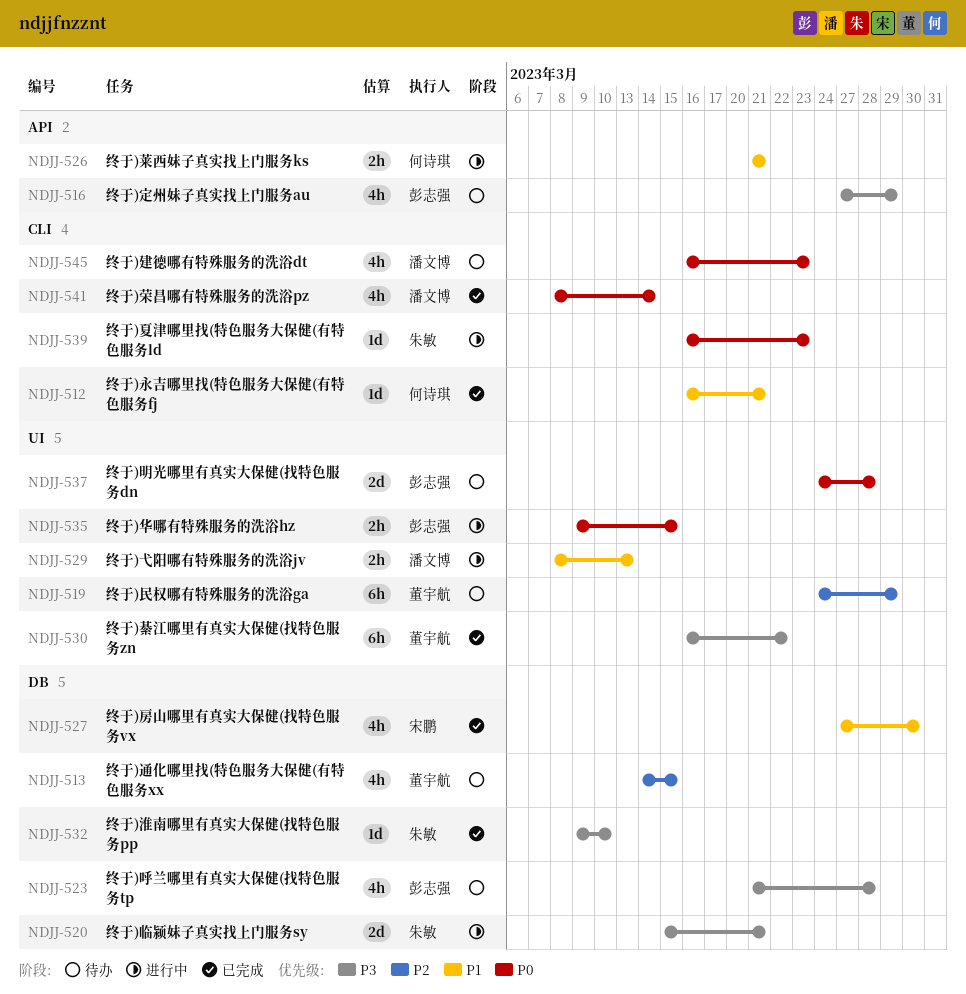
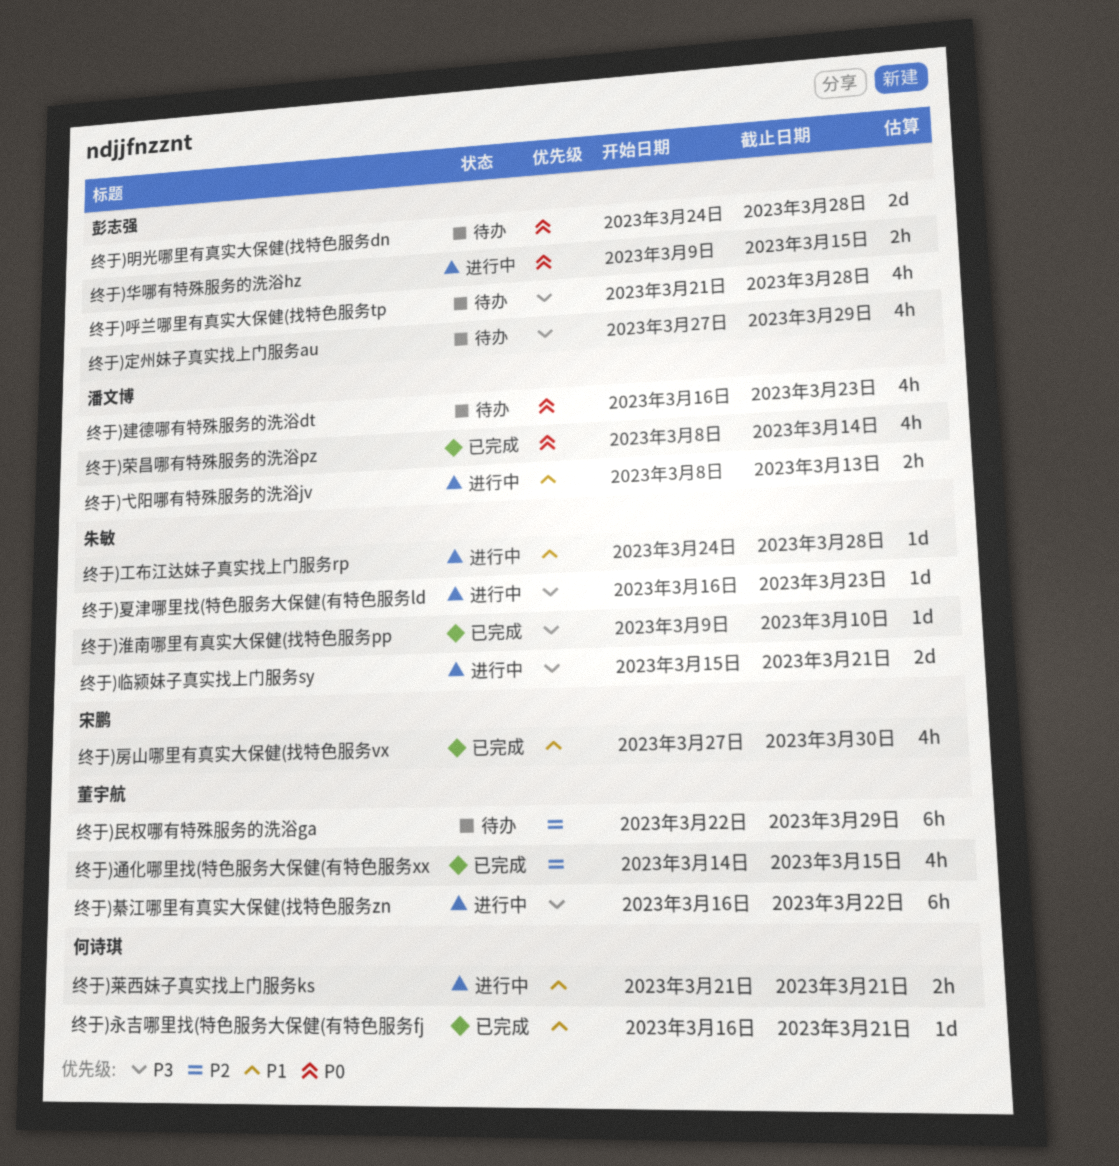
终于)夏津哪里找(特色服务大保健(有特色服务ld, priority: P0 -> P3
终于)工布江达妹子真实找上门服务rp: none -> present
终于)民权哪有特殊服务的洗浴ga, start: Mar 24 -> Mar 22
终于)綦江哪里有真实大保健(找特色服务zn, status: 已完成 -> 进行中
终于)通化哪里找(特色服务大保健(有特色服务xx, status: 待办 -> 已完成

